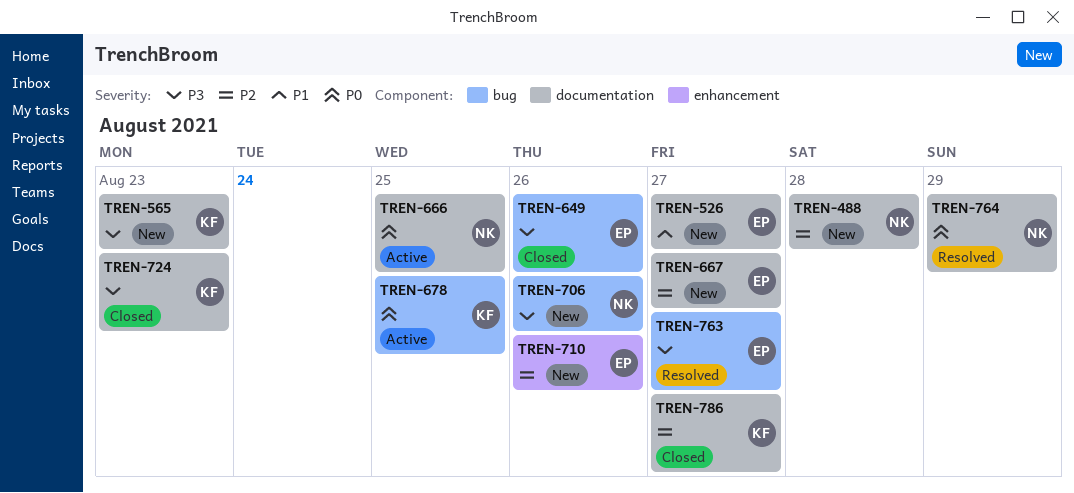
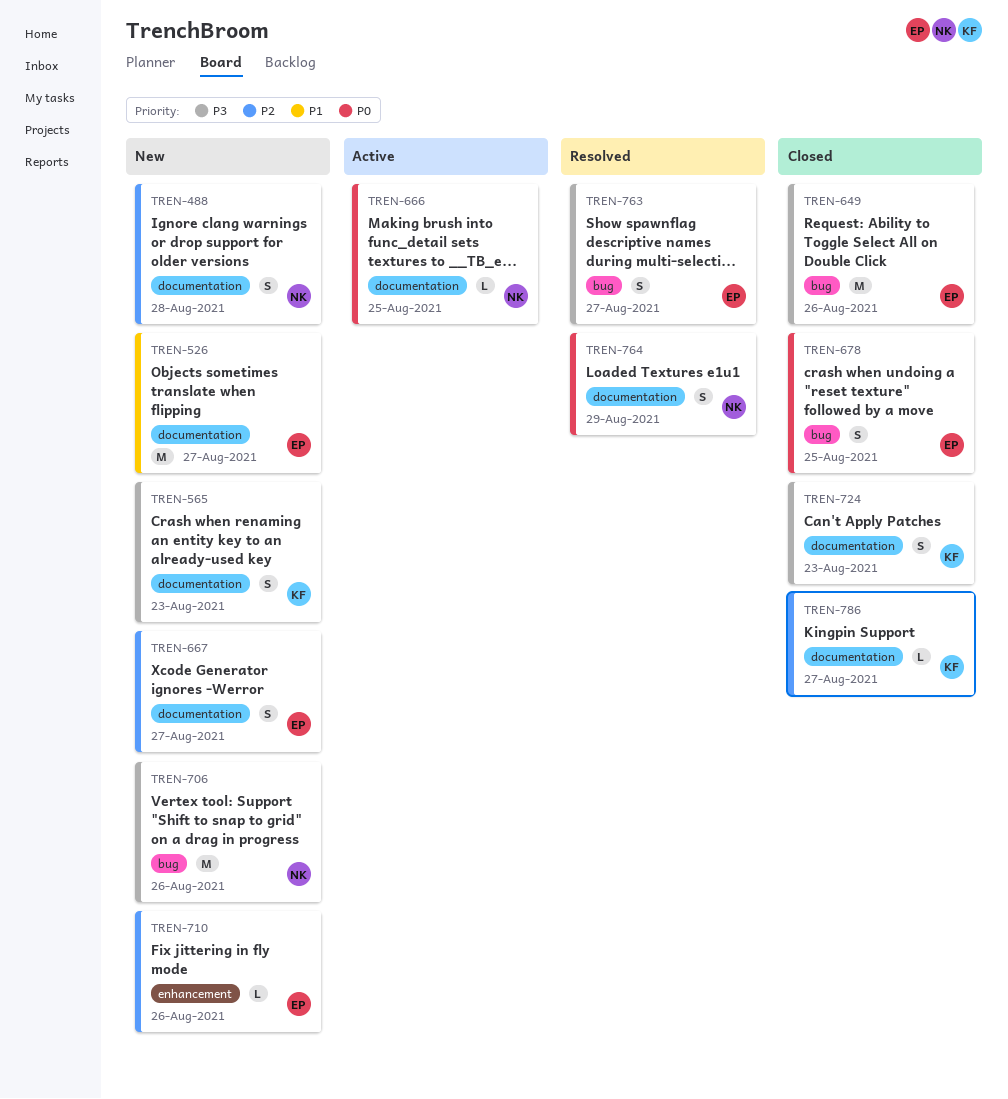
TREN-678, status: Active -> Closed
TREN-678, owner: KF -> EP

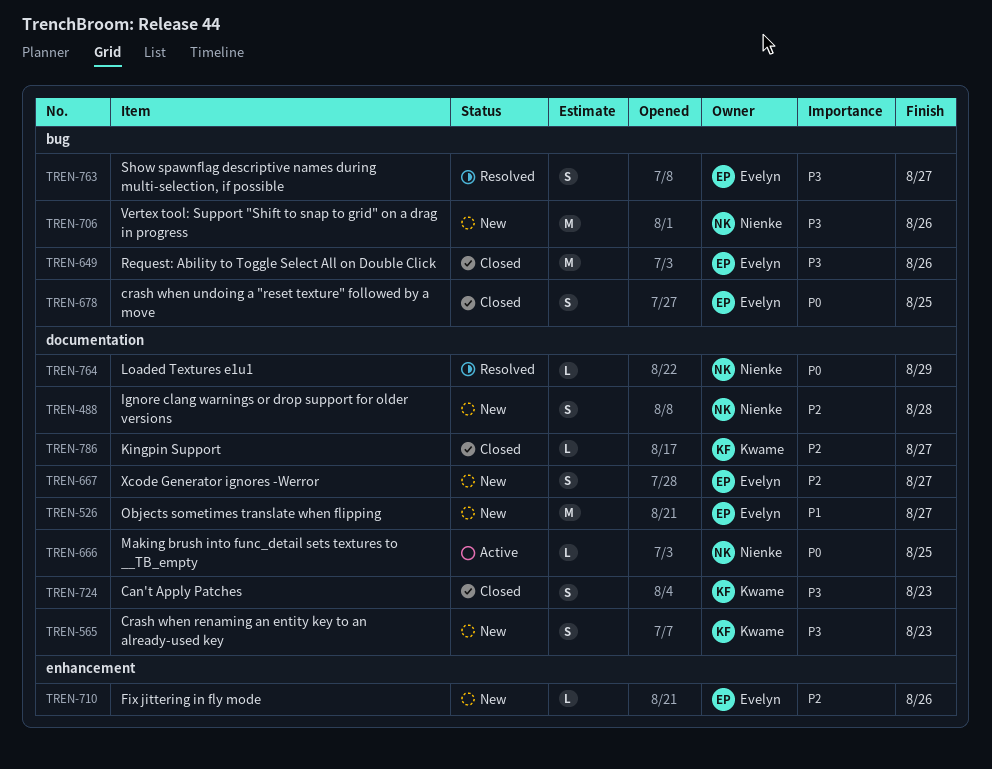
TREN-764, estimate: S -> L

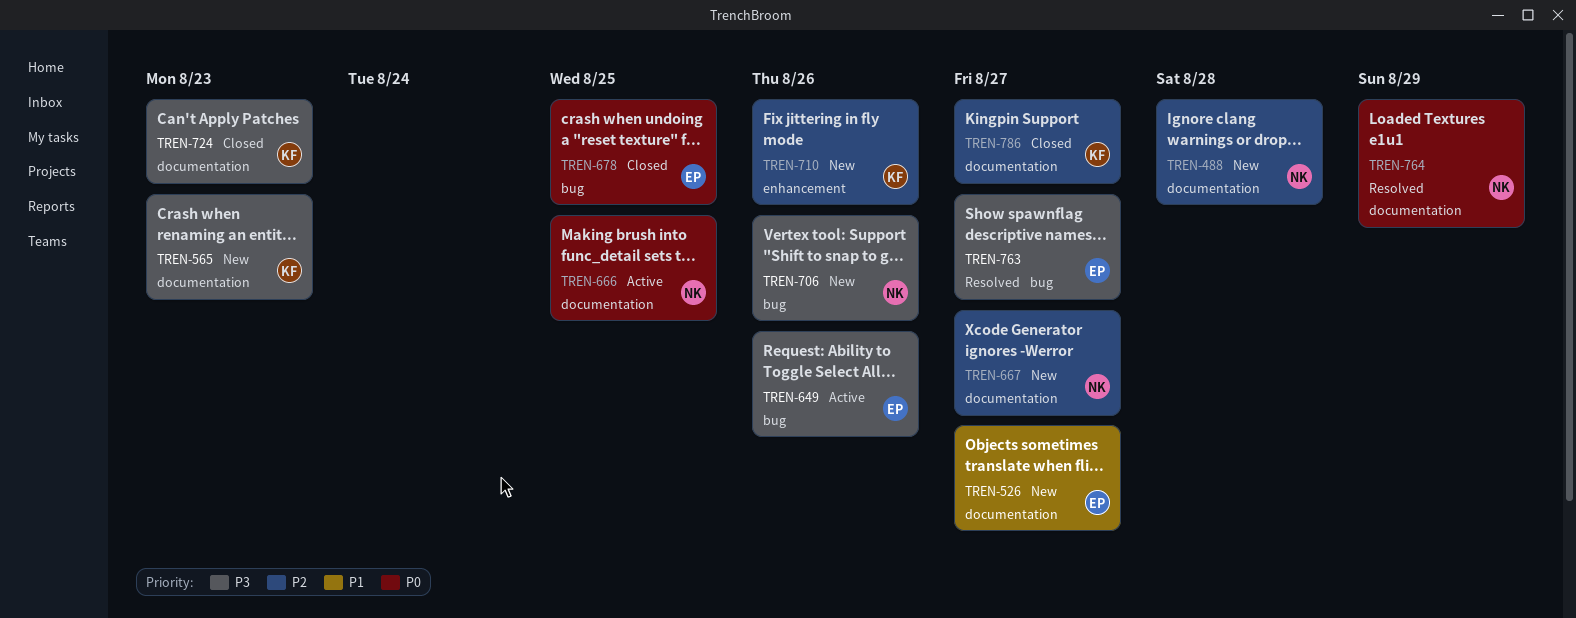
TREN-649, status: Closed -> Active
TREN-667, owner: Evelyn -> Nienke
TREN-710, owner: Evelyn -> Kwame

